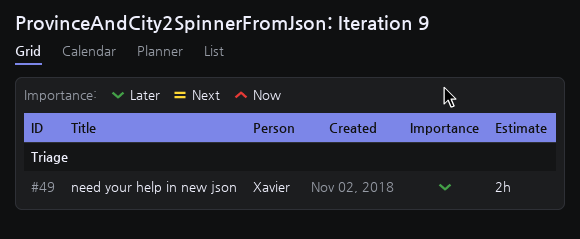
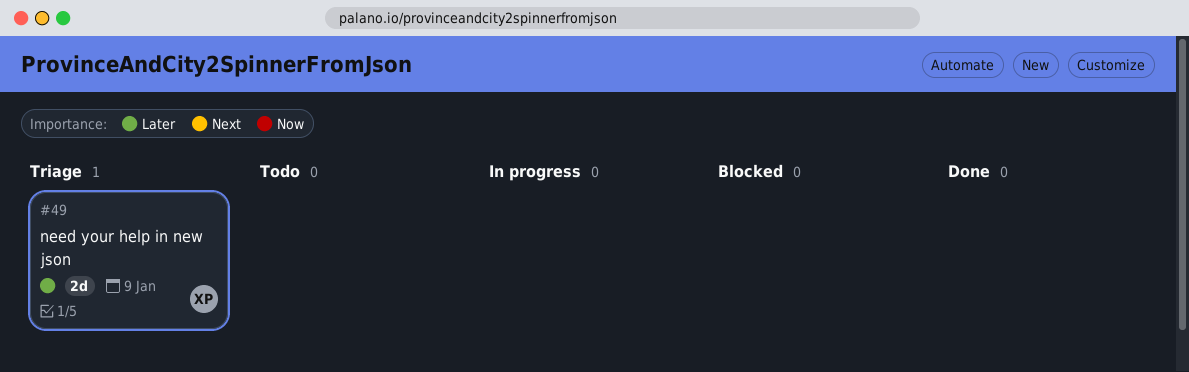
#49, estimate: 2h -> 2d

